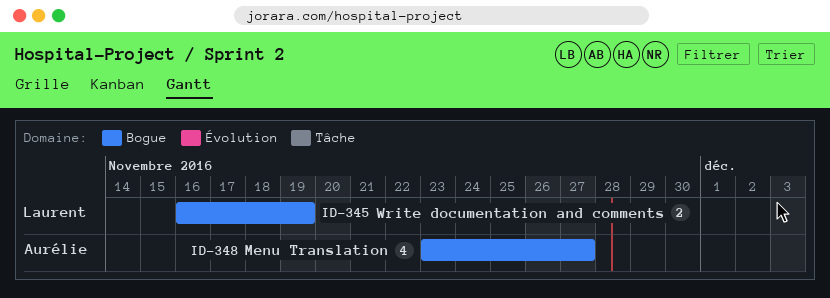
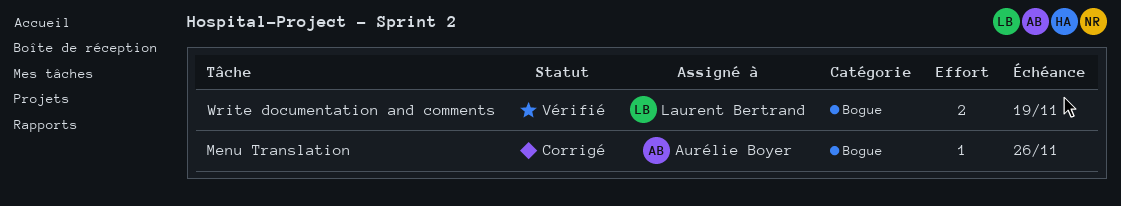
Menu Translation, estimate: 4 -> 1
Menu Translation, due: Nov 27 -> Nov 26

